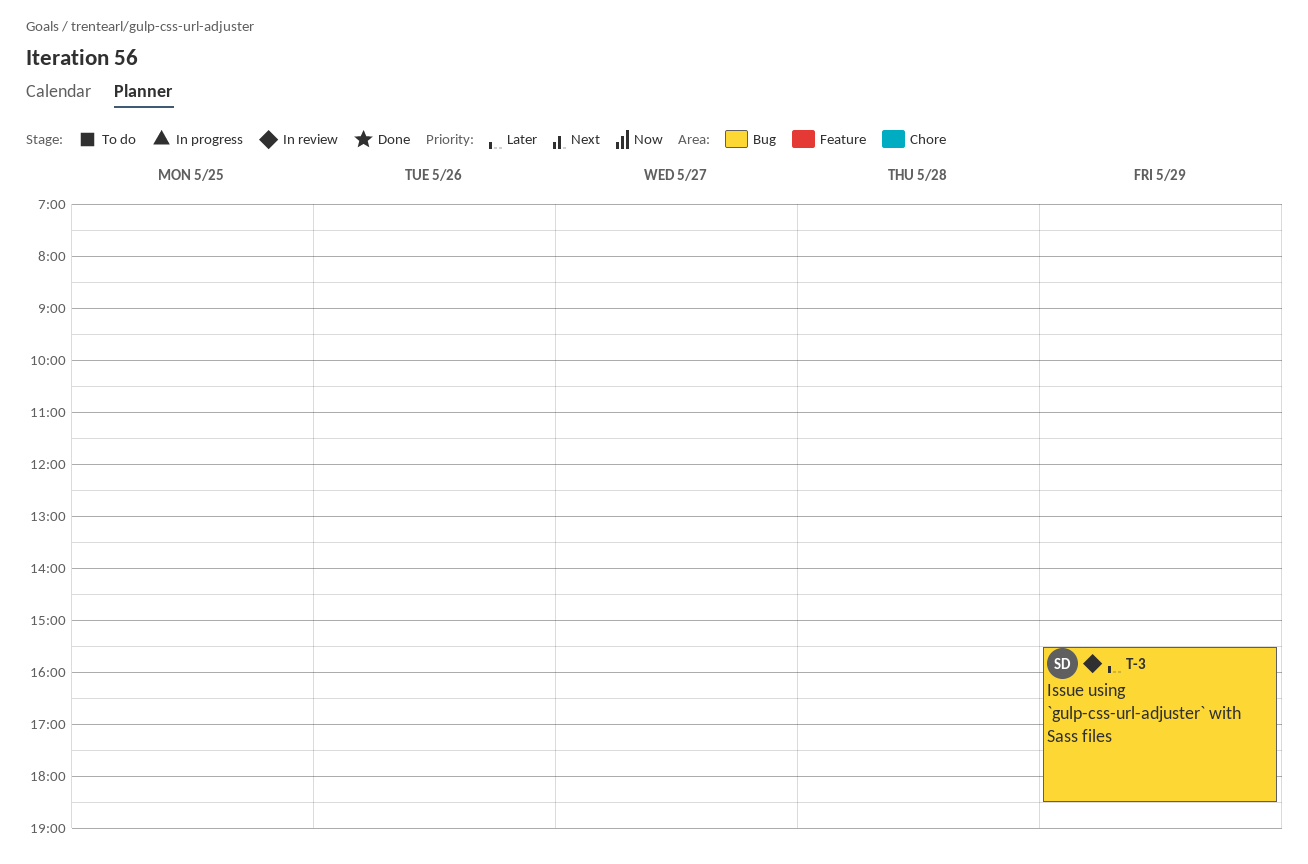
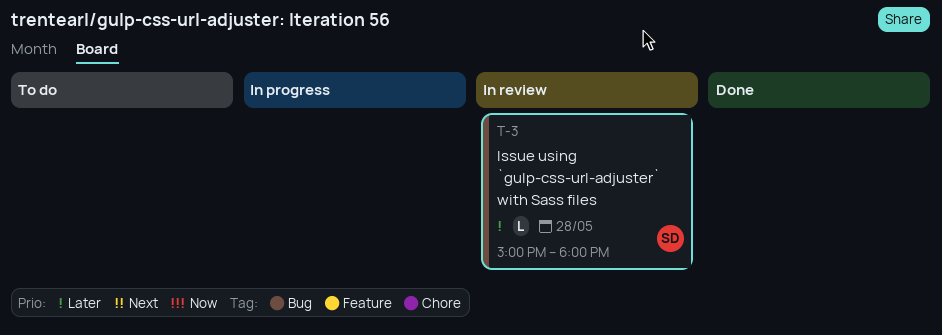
T-3, day: May 29 -> May 28
T-3, begins: 15:30 -> 15:00
T-3, ends: 18:30 -> 18:00

